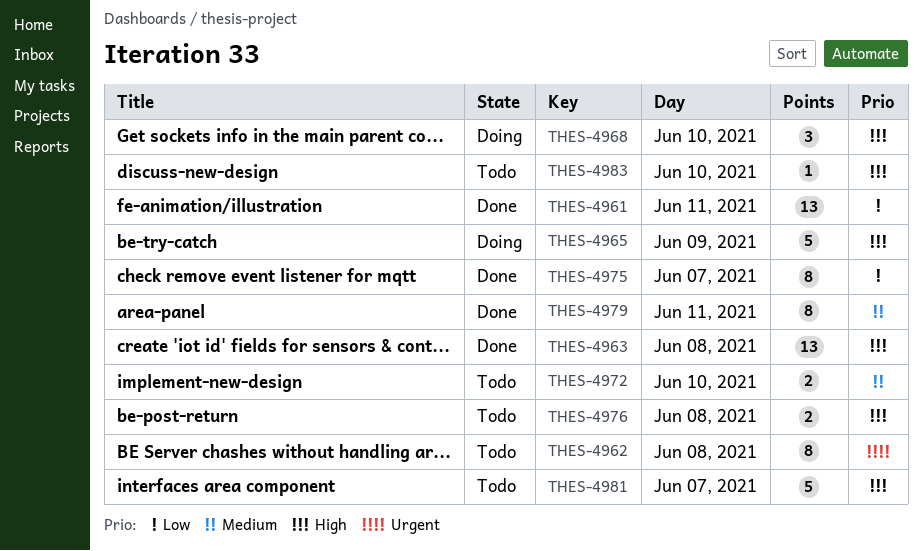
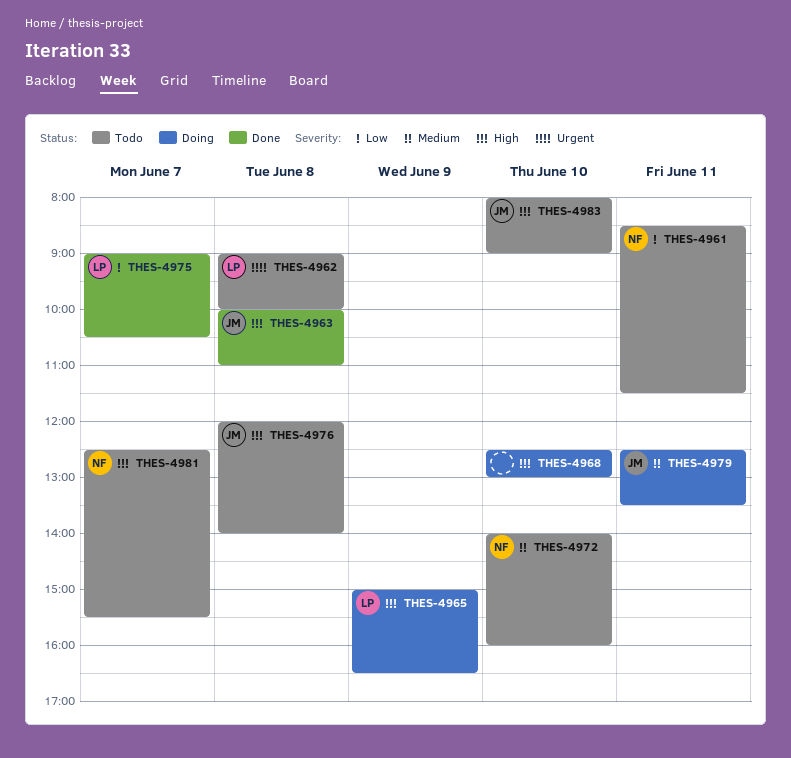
THES-4961, status: Done -> Todo
THES-4979, status: Done -> Doing

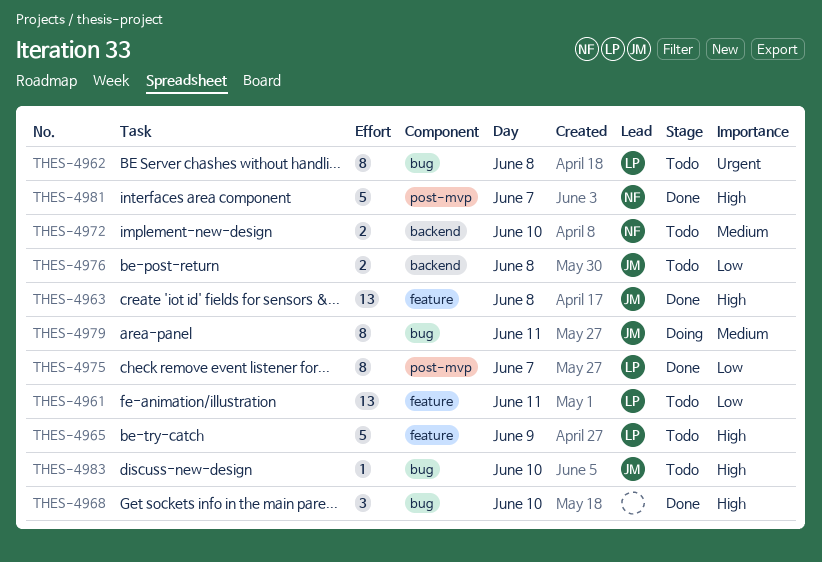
THES-4961, owner: NF -> LP
THES-4965, status: Doing -> Todo
THES-4968, status: Doing -> Done
THES-4976, priority: High -> Low
THES-4981, status: Todo -> Done

